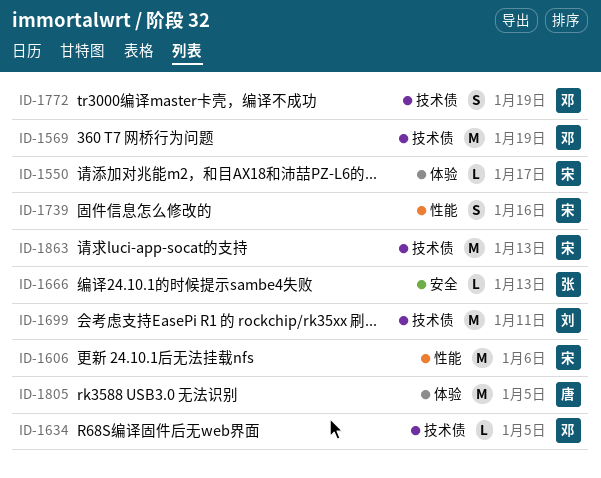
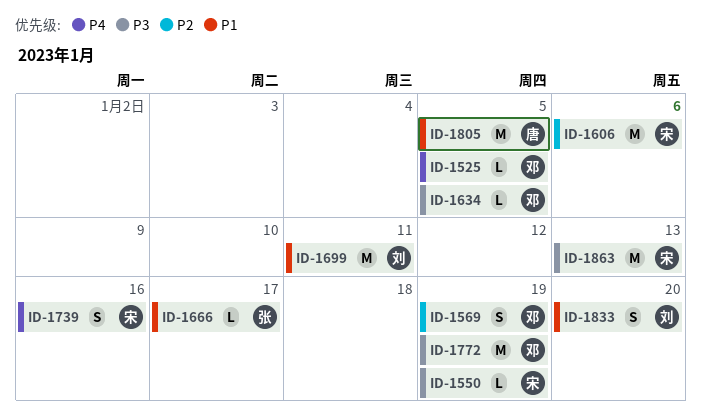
ID-1525: none -> present
ID-1550, due: Jan 17 -> Jan 19
ID-1569, estimate: M -> S
ID-1666, due: Jan 13 -> Jan 17
ID-1772, estimate: S -> M
ID-1833: none -> present

